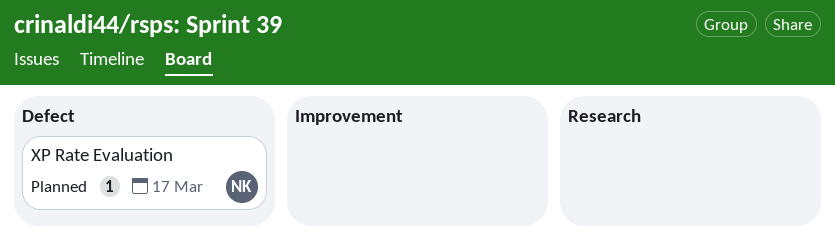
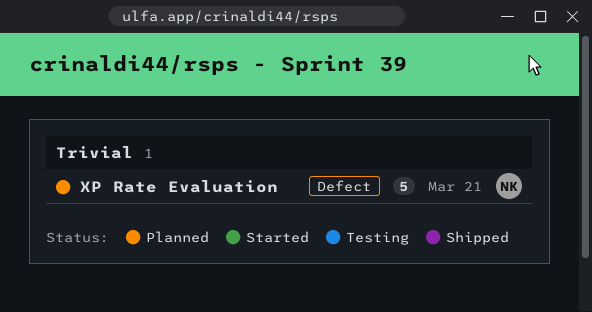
XP Rate Evaluation, estimate: 1 -> 5
XP Rate Evaluation, due: Mar 17 -> Mar 21

